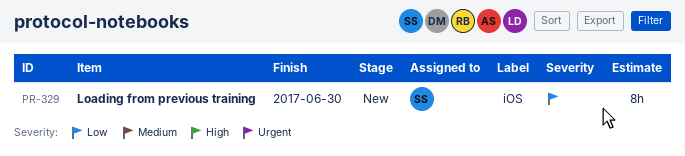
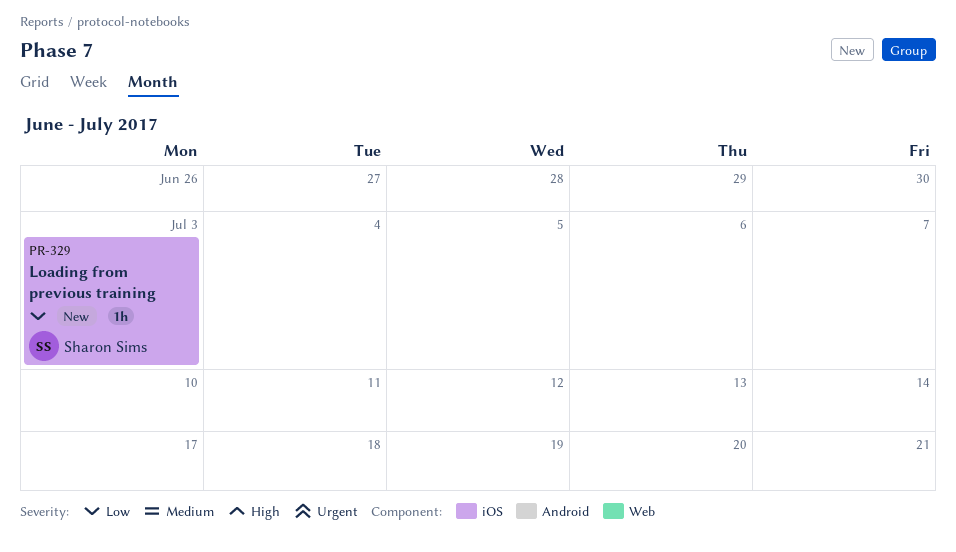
PR-329, estimate: 8h -> 1h
PR-329, due: Jun 30 -> Jul 3

